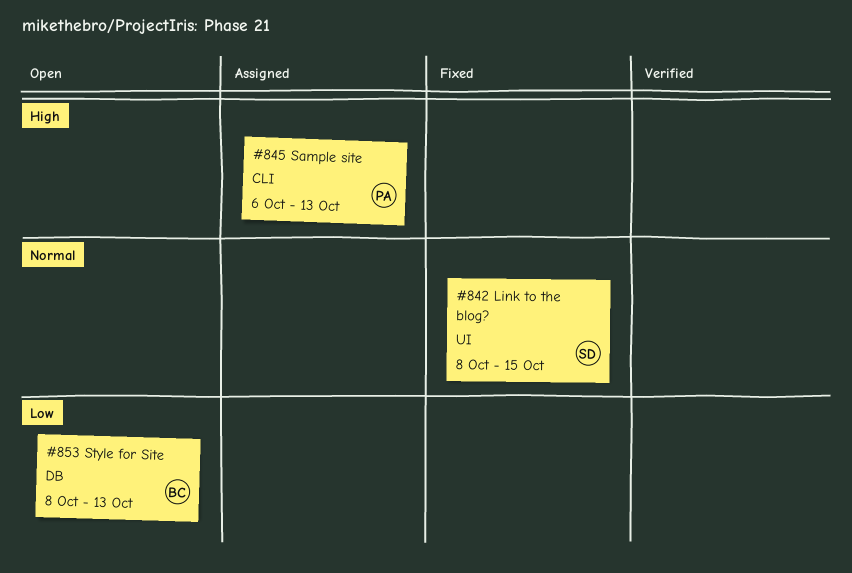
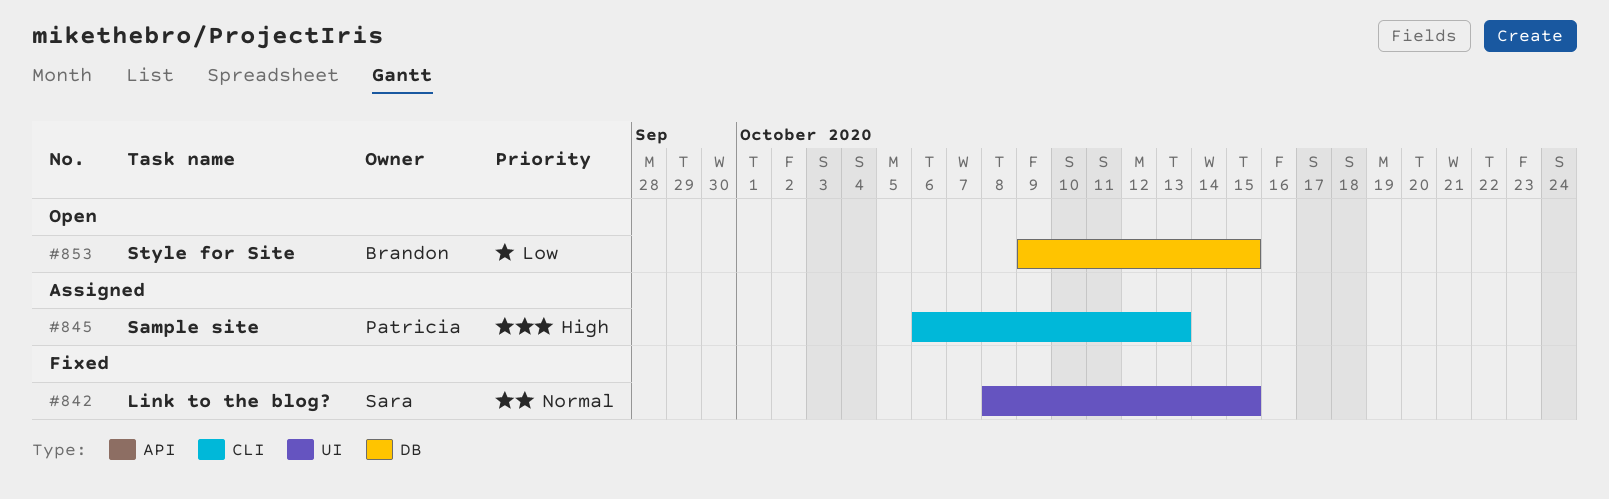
#853, start: Oct 8 -> Oct 9
#853, due: Oct 13 -> Oct 15

